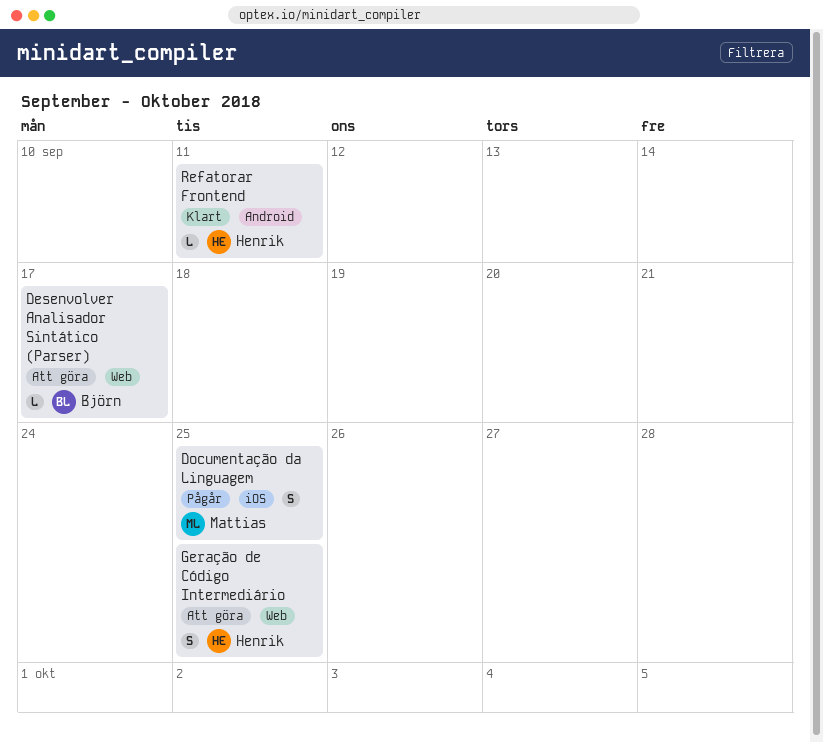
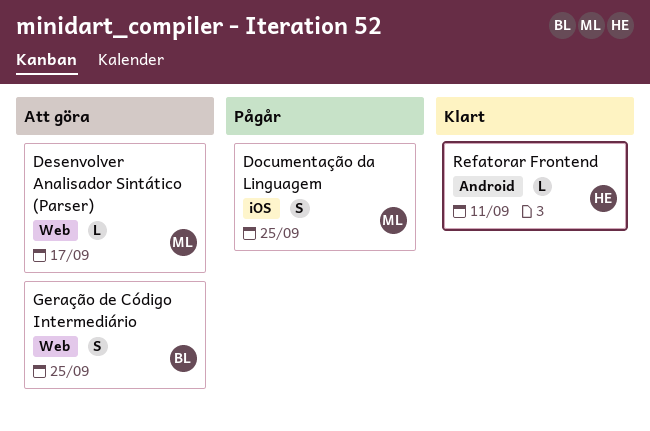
Desenvolver Analisador Sintático (Parser), owner: Björn -> Mattias
Geração de Código Intermediário, owner: Henrik -> Björn

